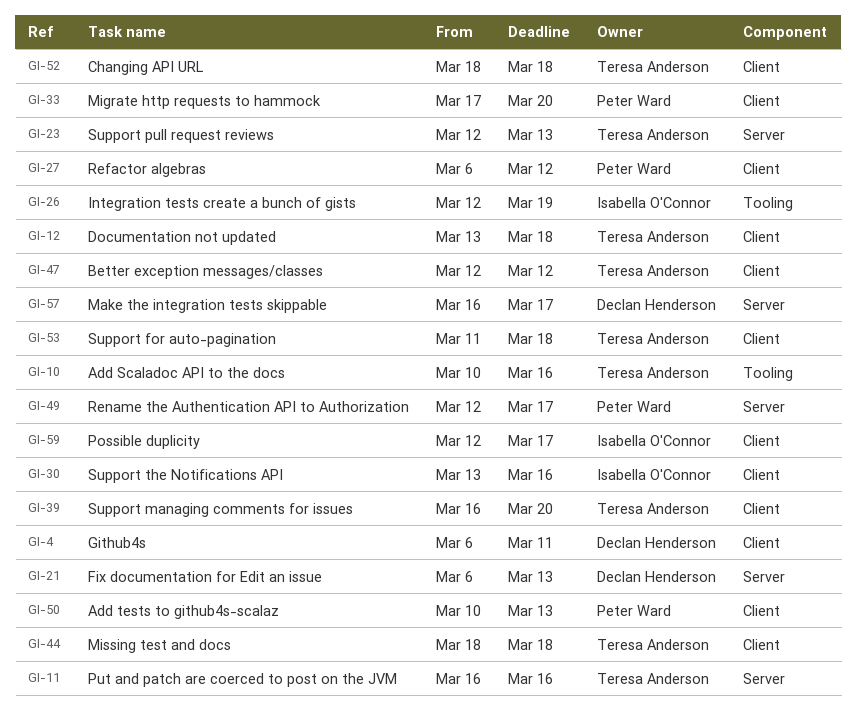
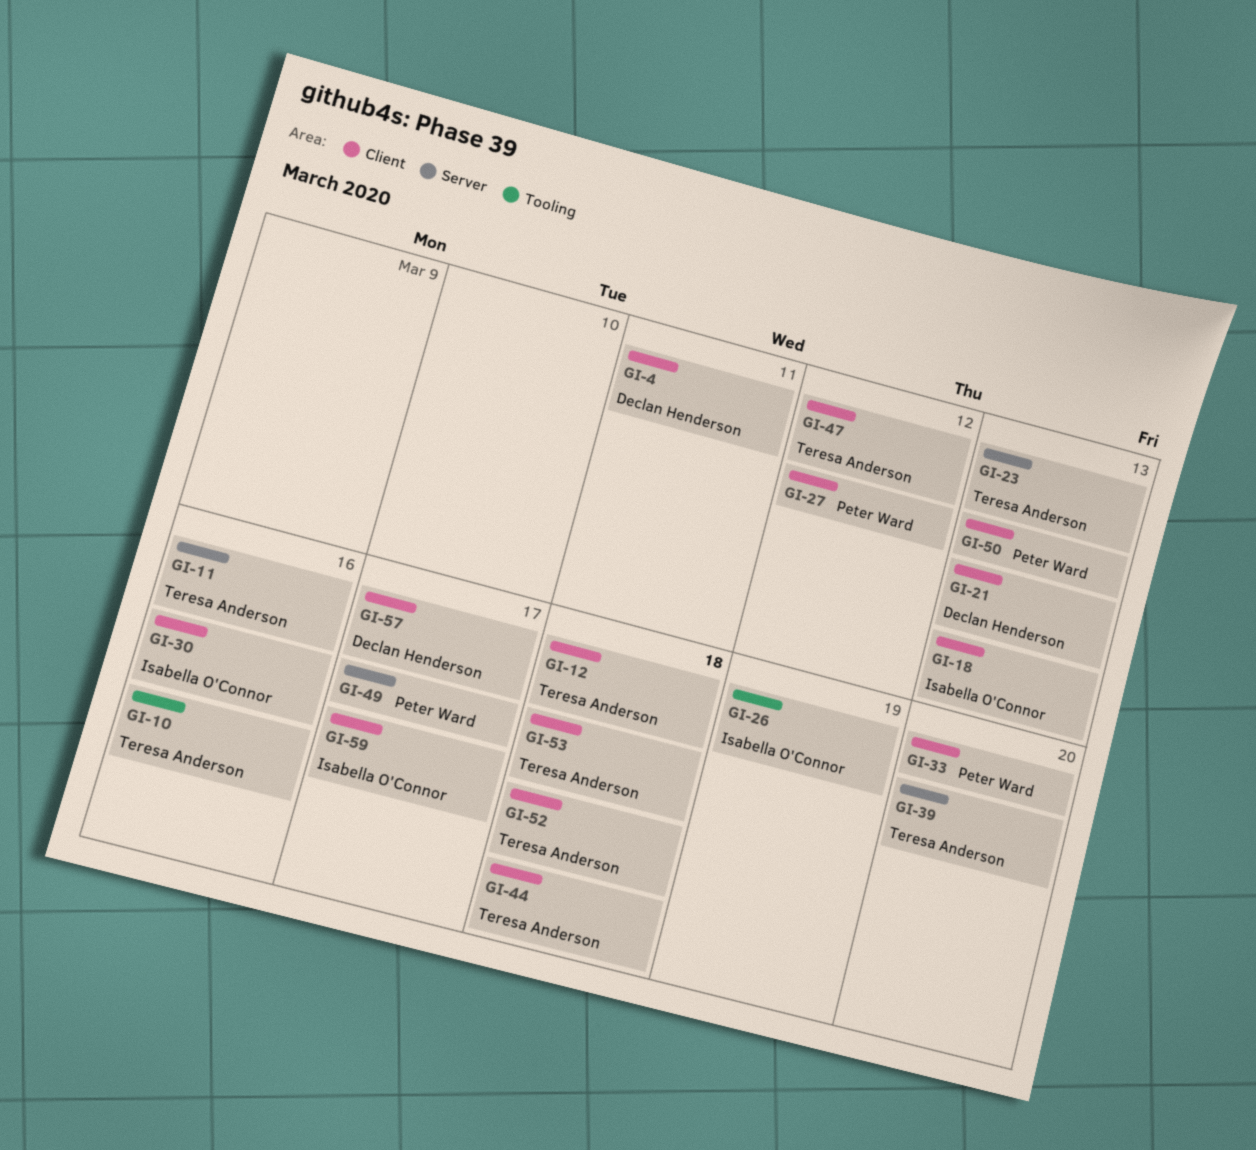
GI-18: none -> present
GI-21, label: Server -> Client
GI-39, label: Client -> Server
GI-57, label: Server -> Client

